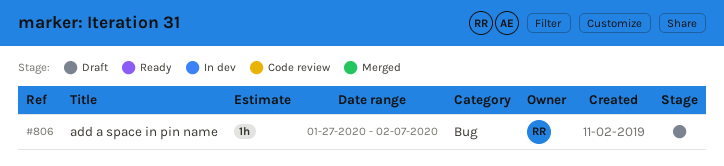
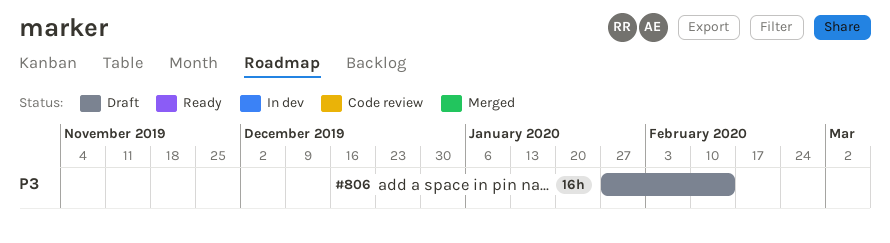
#806, estimate: 1h -> 16h
#806, due: Feb 7 -> Feb 14

